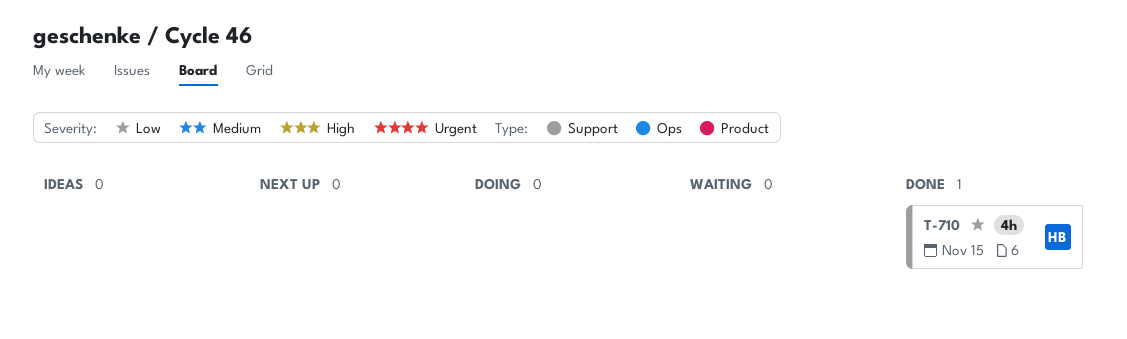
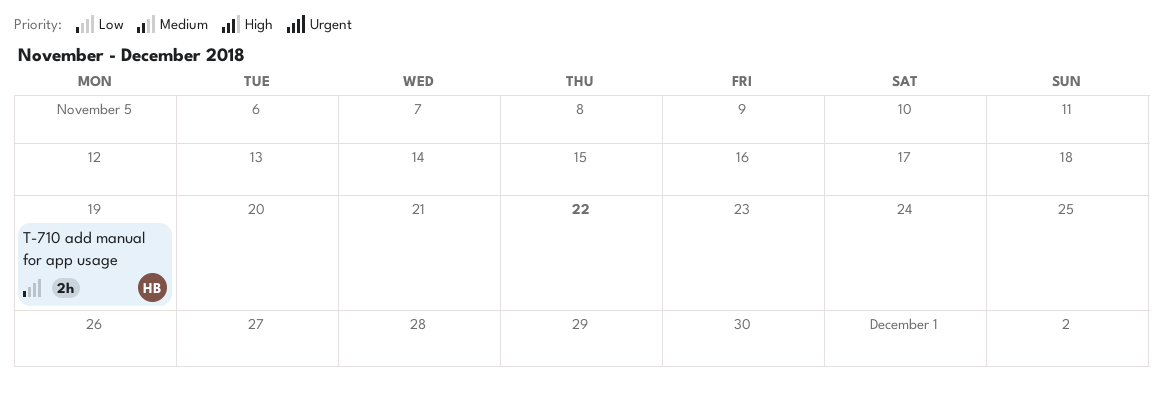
T-710, estimate: 4h -> 2h
T-710, due: Nov 15 -> Nov 19

